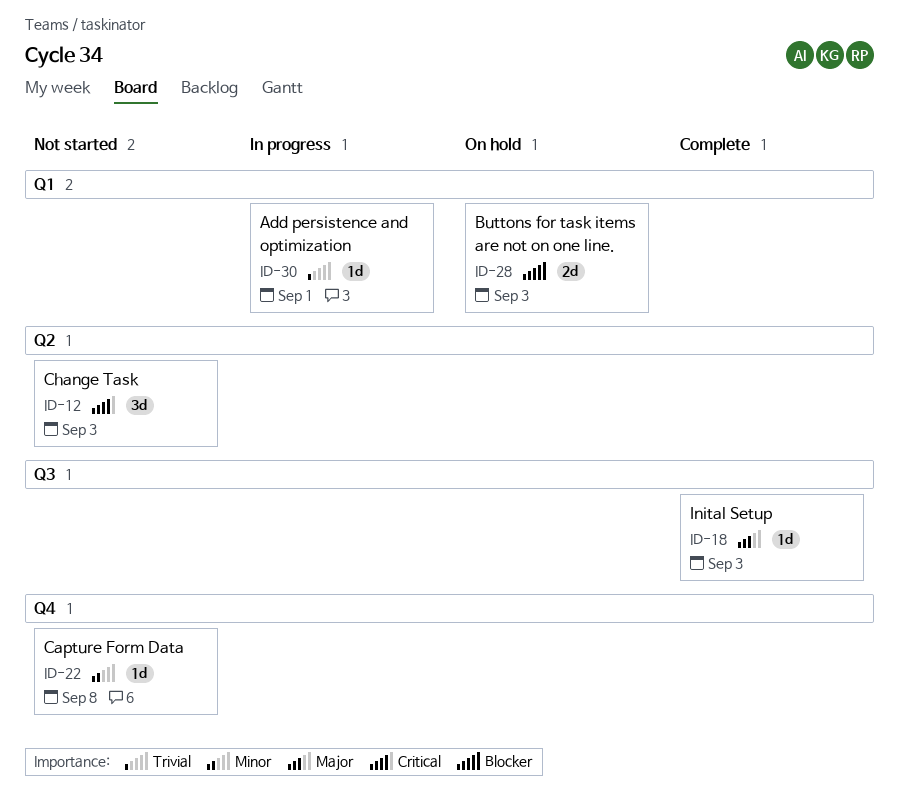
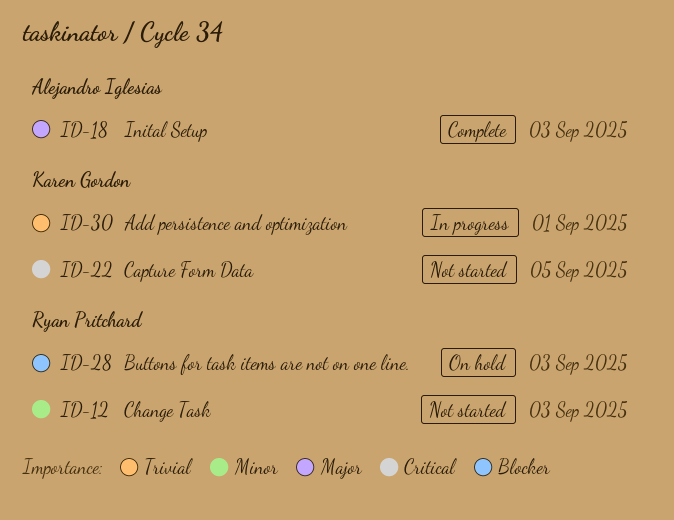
ID-12, priority: Critical -> Minor
ID-22, priority: Minor -> Critical
ID-22, due: Sep 8 -> Sep 5

